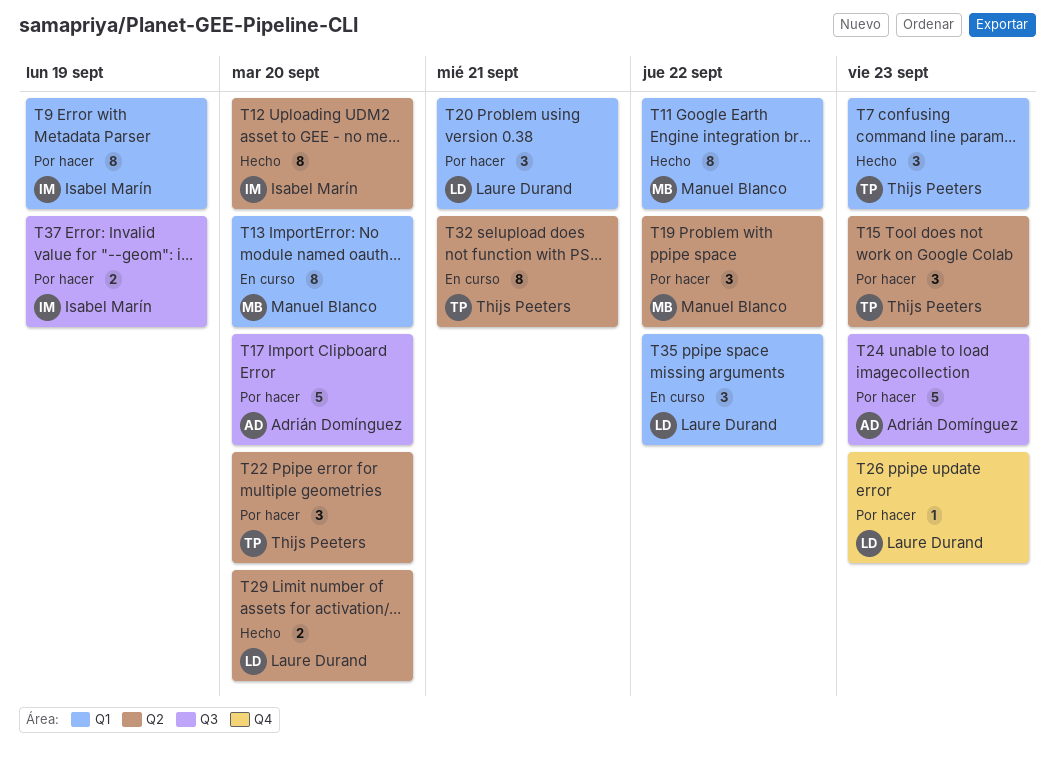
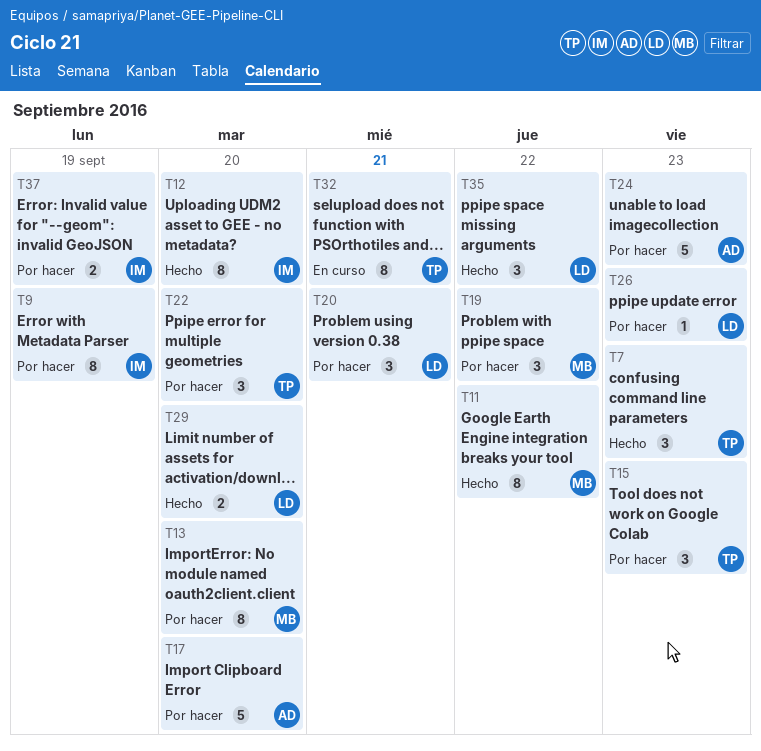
T13, status: En curso -> Por hacer
T35, status: En curso -> Hecho

